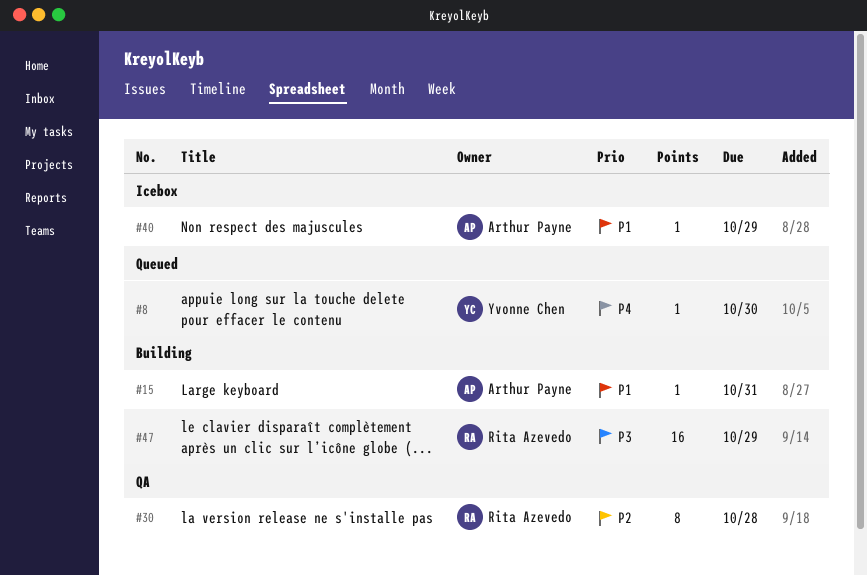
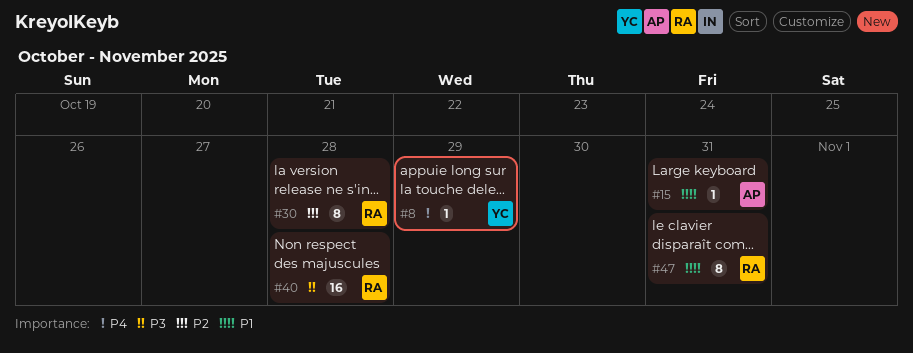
#8, due: Oct 30 -> Oct 29
#40, owner: Arthur Payne -> Rita Azevedo
#40, priority: P1 -> P3
#40, estimate: 1 -> 16
#40, due: Oct 29 -> Oct 28
#47, priority: P3 -> P1
#47, estimate: 16 -> 8
#47, due: Oct 29 -> Oct 31

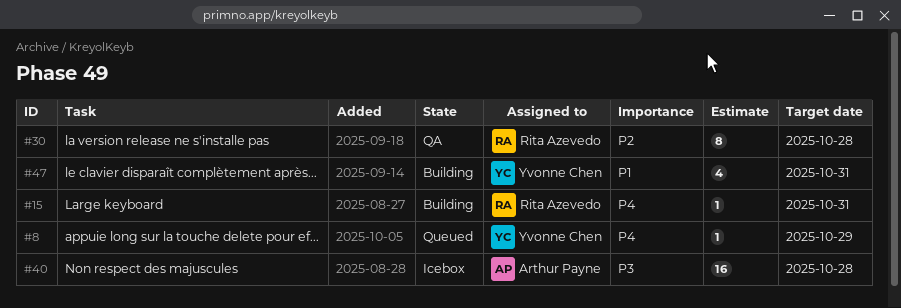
#15, owner: Arthur Payne -> Rita Azevedo
#15, priority: P1 -> P4
#40, owner: Rita Azevedo -> Arthur Payne
#47, owner: Rita Azevedo -> Yvonne Chen
#47, estimate: 8 -> 4

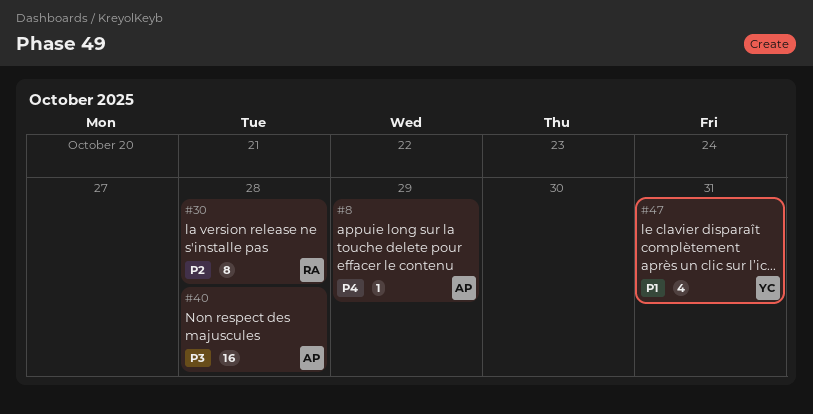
#8, owner: Yvonne Chen -> Arthur Payne
#15: present -> none

